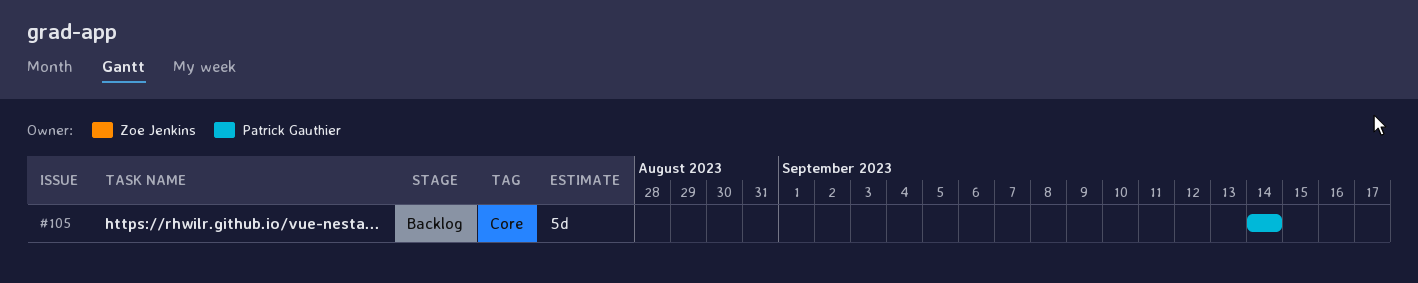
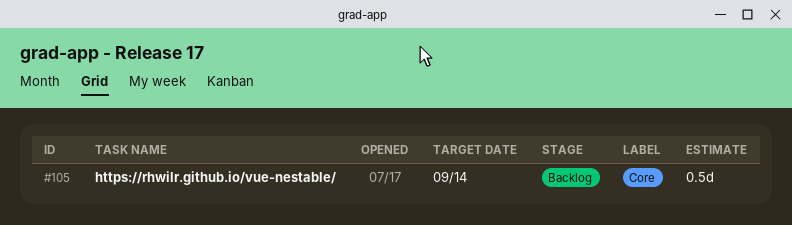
#105, estimate: 5d -> 0.5d

